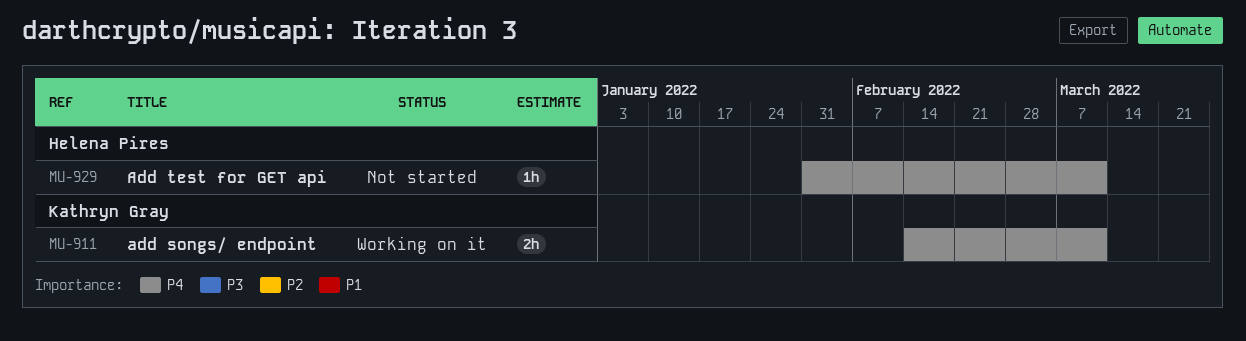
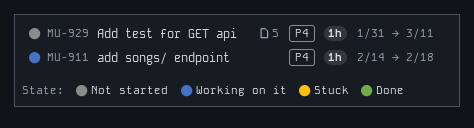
MU-911, estimate: 2h -> 1h
MU-911, due: Mar 11 -> Feb 18

